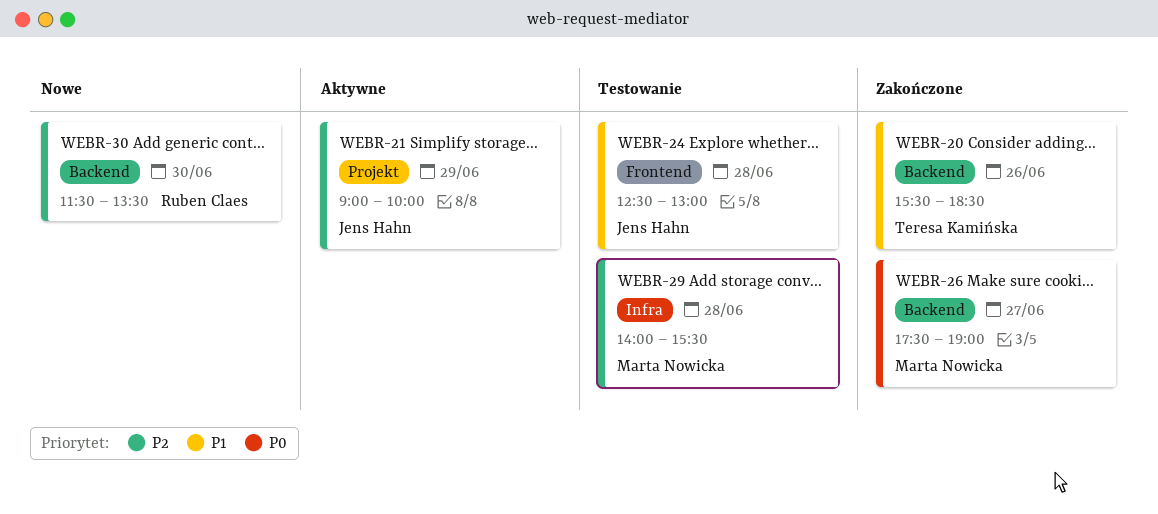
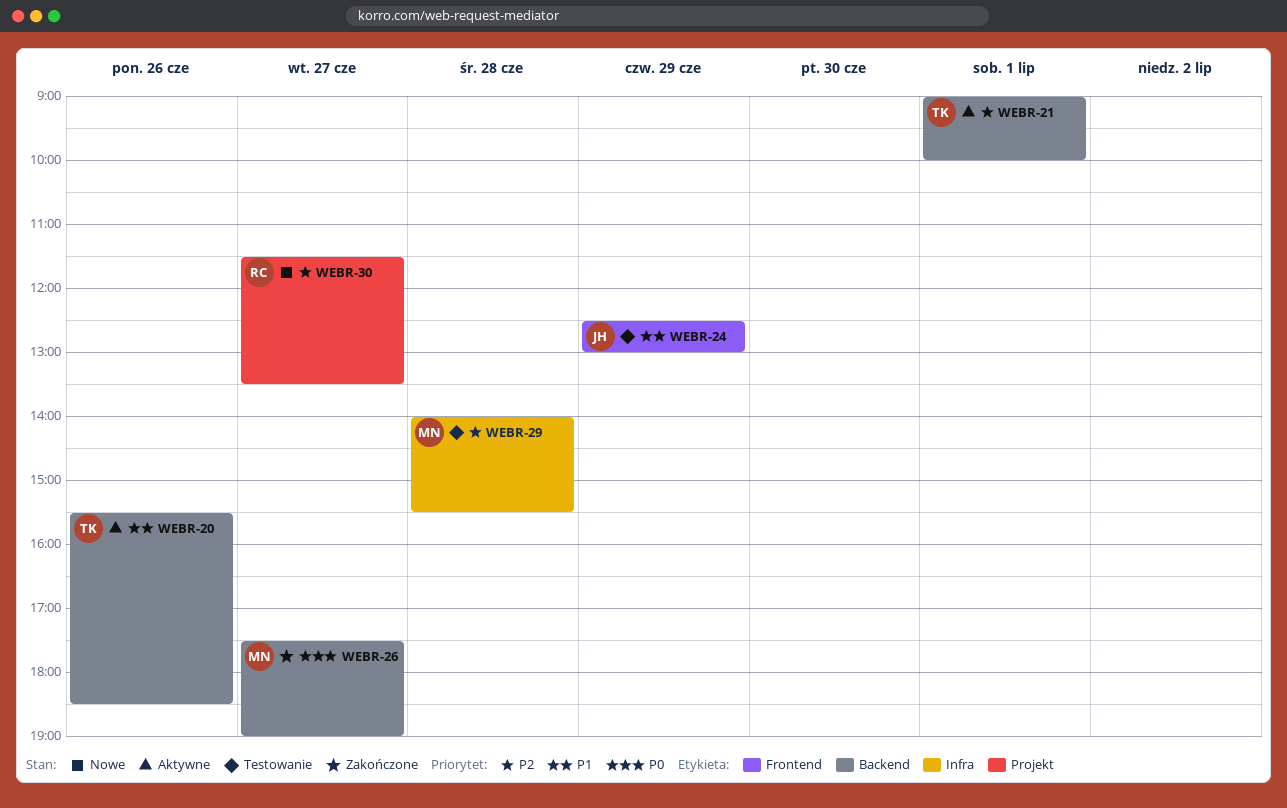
WEBR-20, status: Zakończone -> Aktywne
WEBR-21, owner: Jens Hahn -> Teresa Kamińska
WEBR-21, label: Projekt -> Backend
WEBR-21, day: Jun 29 -> Jul 1
WEBR-24, day: Jun 28 -> Jun 29
WEBR-30, label: Backend -> Projekt
WEBR-30, day: Jun 30 -> Jun 27

